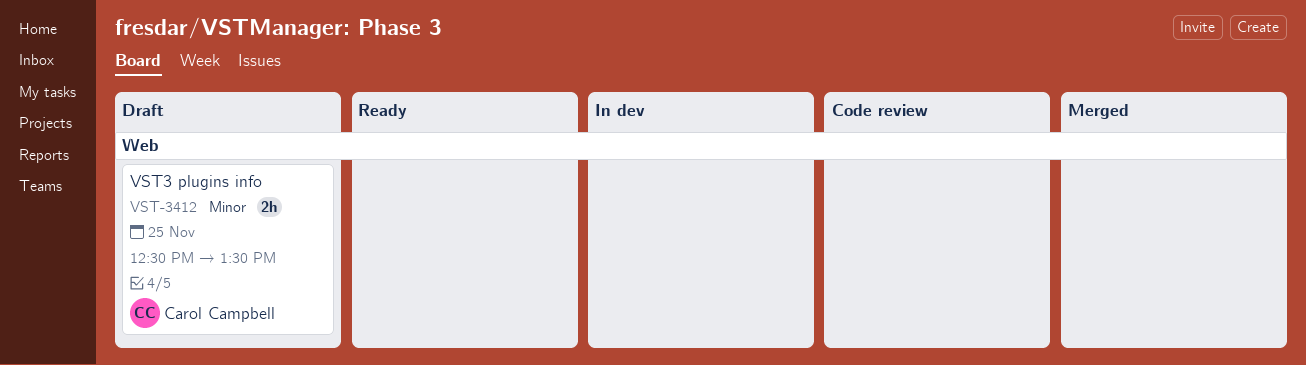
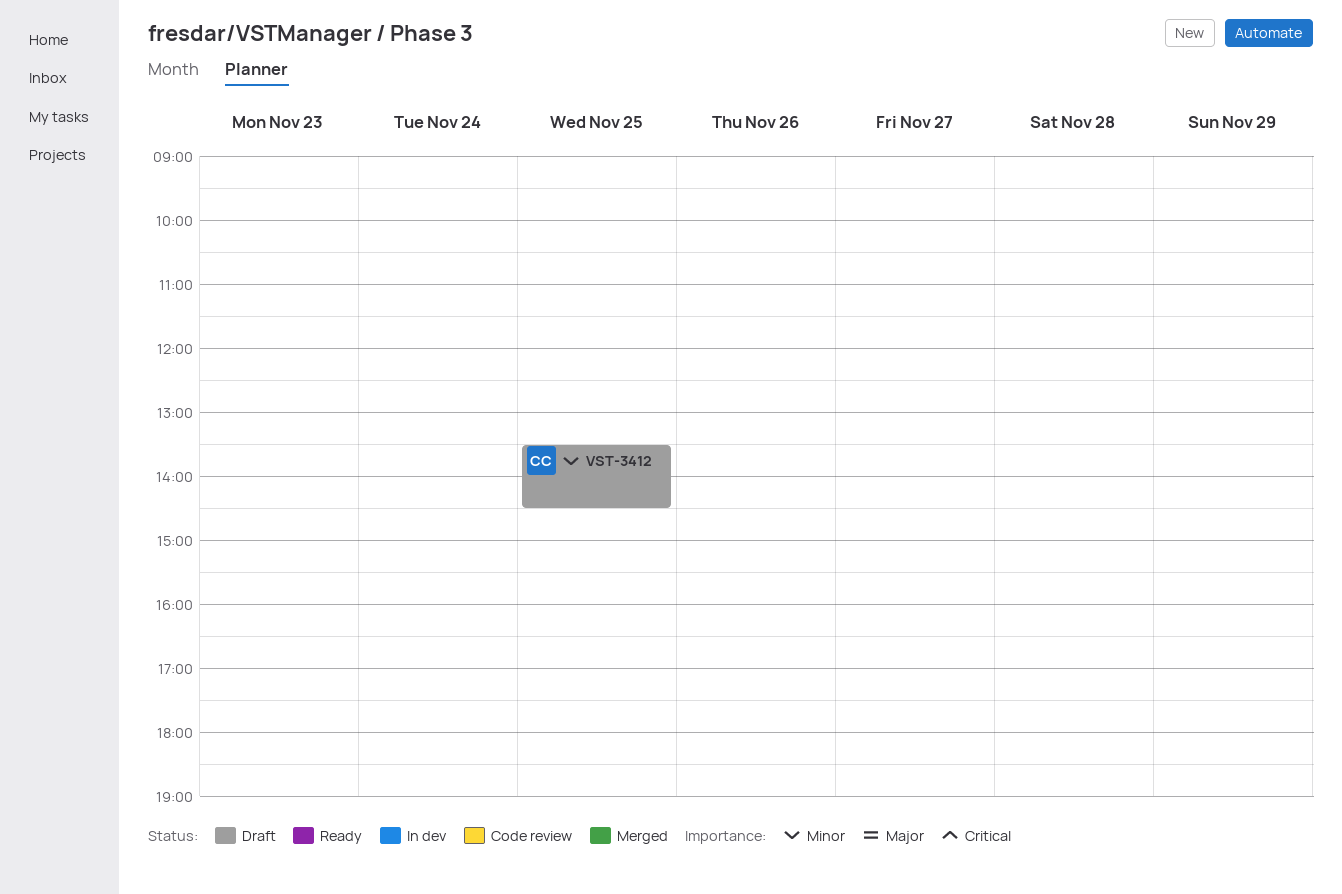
VST-3412, begins: 12:30 -> 13:30
VST-3412, ends: 13:30 -> 14:30

